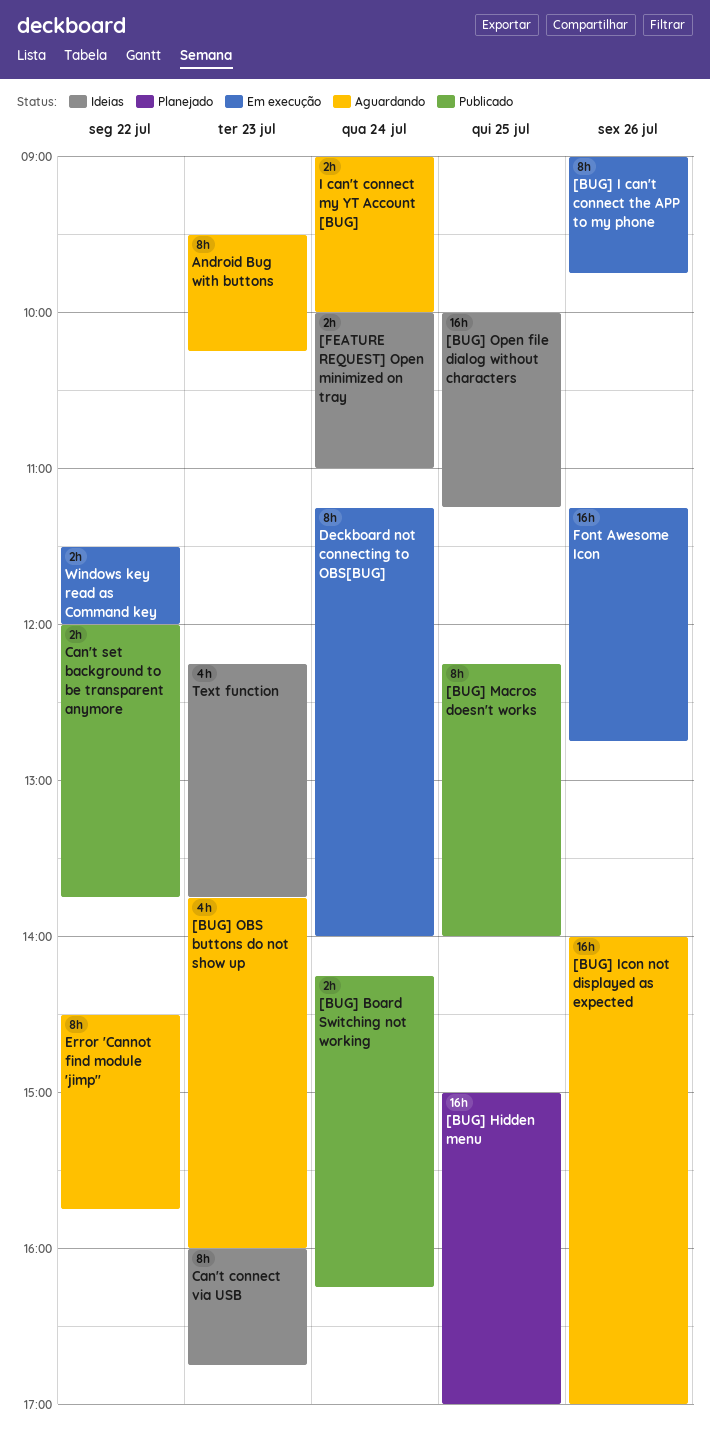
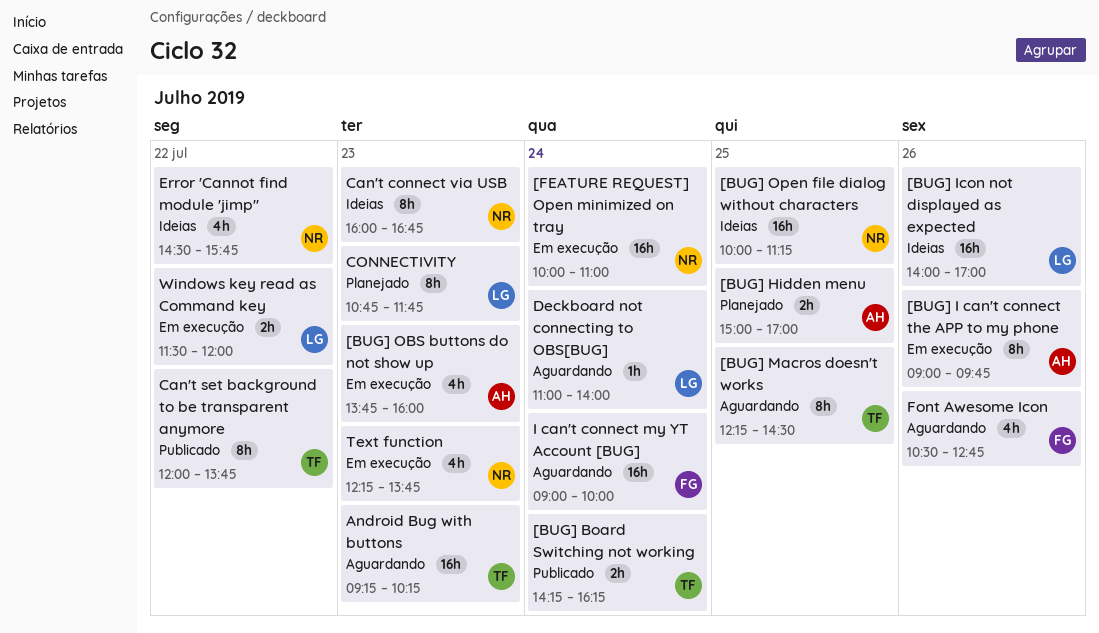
[BUG] Hidden menu, estimate: 16h -> 2h
[BUG] Icon not displayed as expected, status: Aguardando -> Ideias
[BUG] Macros doesn't works, status: Publicado -> Aguardando
[BUG] Macros doesn't works, ends: 14:00 -> 14:30
[BUG] OBS buttons do not show up, status: Aguardando -> Em execução
[FEATURE REQUEST] Open minimized on tray, status: Ideias -> Em execução
[FEATURE REQUEST] Open minimized on tray, estimate: 2h -> 16h
Android Bug with buttons, estimate: 8h -> 16h
Android Bug with buttons, begins: 09:30 -> 09:15
Can't set background to be transparent anymore, estimate: 2h -> 8h
CONNECTIVITY: none -> present
Deckboard not connecting to OBS[BUG], status: Em execução -> Aguardando
Deckboard not connecting to OBS[BUG], estimate: 8h -> 1h
Deckboard not connecting to OBS[BUG], begins: 11:15 -> 11:00
Error 'Cannot find module 'jimp'', status: Aguardando -> Ideias
Error 'Cannot find module 'jimp'', estimate: 8h -> 4h
Font Awesome Icon, status: Em execução -> Aguardando
Font Awesome Icon, estimate: 16h -> 4h
Font Awesome Icon, begins: 11:15 -> 10:30
I can't connect my YT Account [BUG], estimate: 2h -> 16h
Text function, status: Ideias -> Em execução

